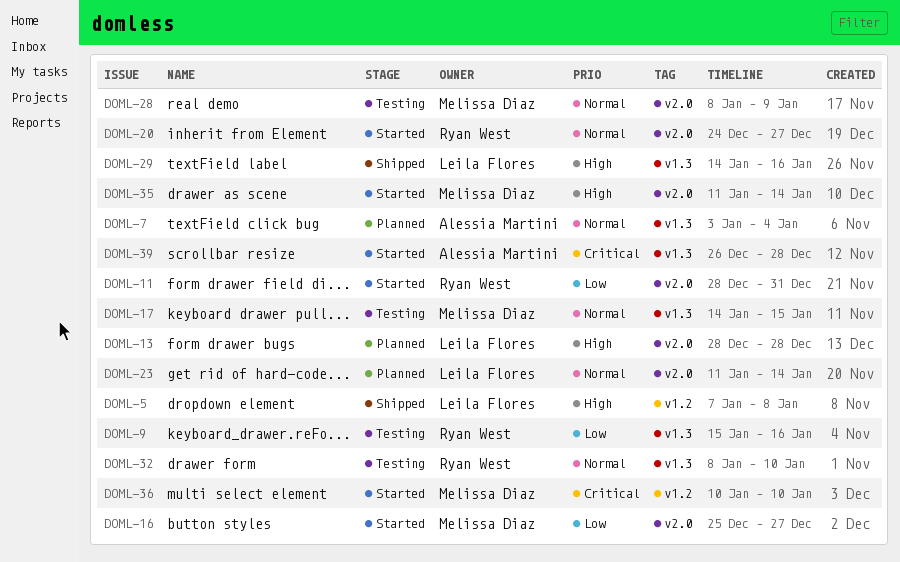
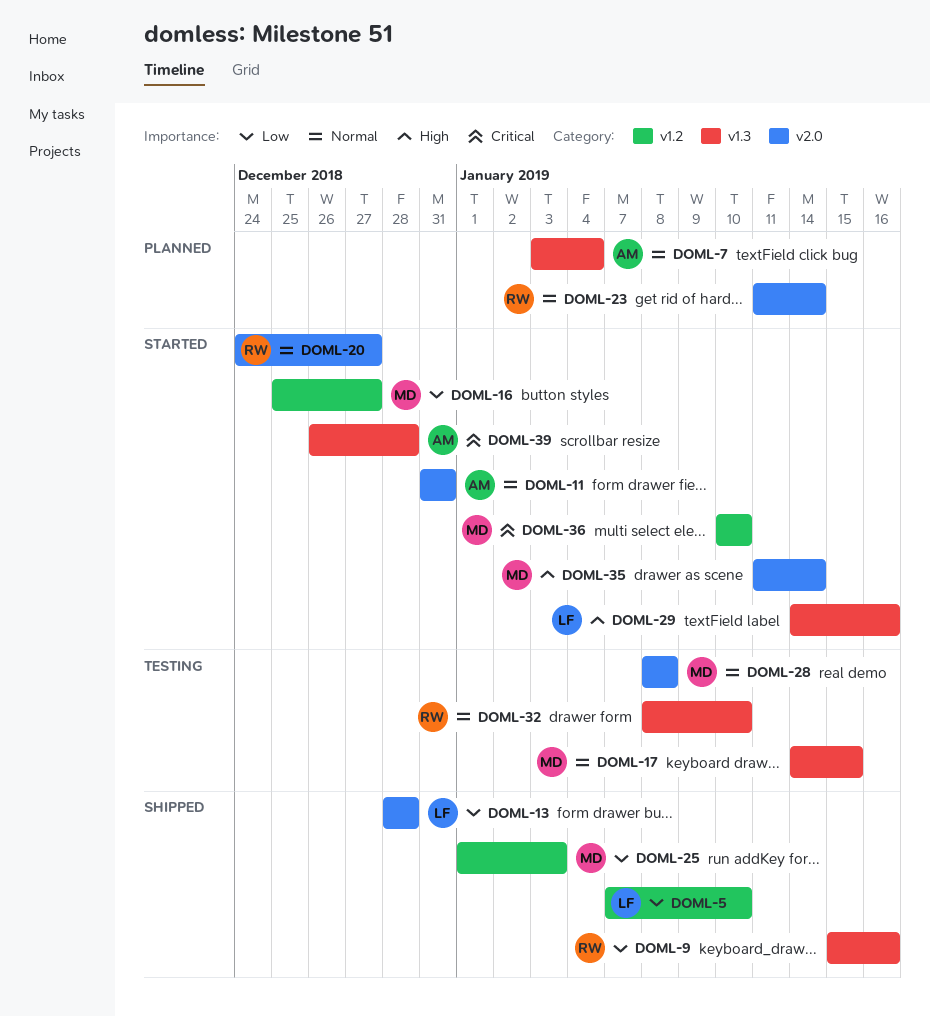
DOML-5, priority: High -> Low
DOML-5, due: Jan 8 -> Jan 10
DOML-9, status: Testing -> Shipped
DOML-11, owner: Ryan West -> Alessia Martini
DOML-11, priority: Low -> Normal
DOML-11, start: Dec 28 -> Dec 31
DOML-13, status: Planned -> Shipped
DOML-13, priority: High -> Low
DOML-16, label: v2.0 -> v1.2
DOML-23, owner: Leila Flores -> Ryan West
DOML-25: none -> present
DOML-28, due: Jan 9 -> Jan 8
DOML-29, status: Shipped -> Started

